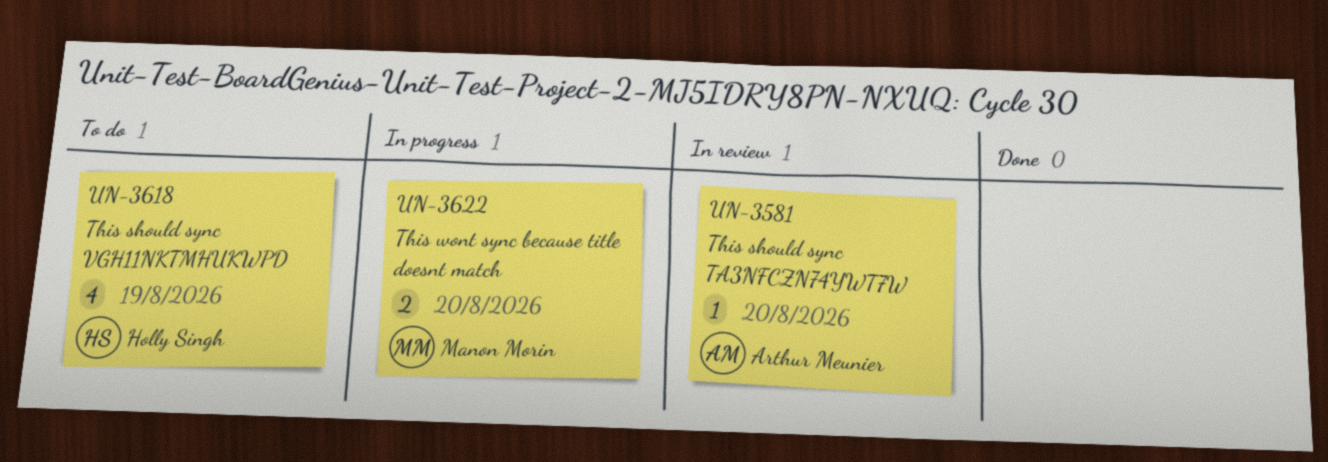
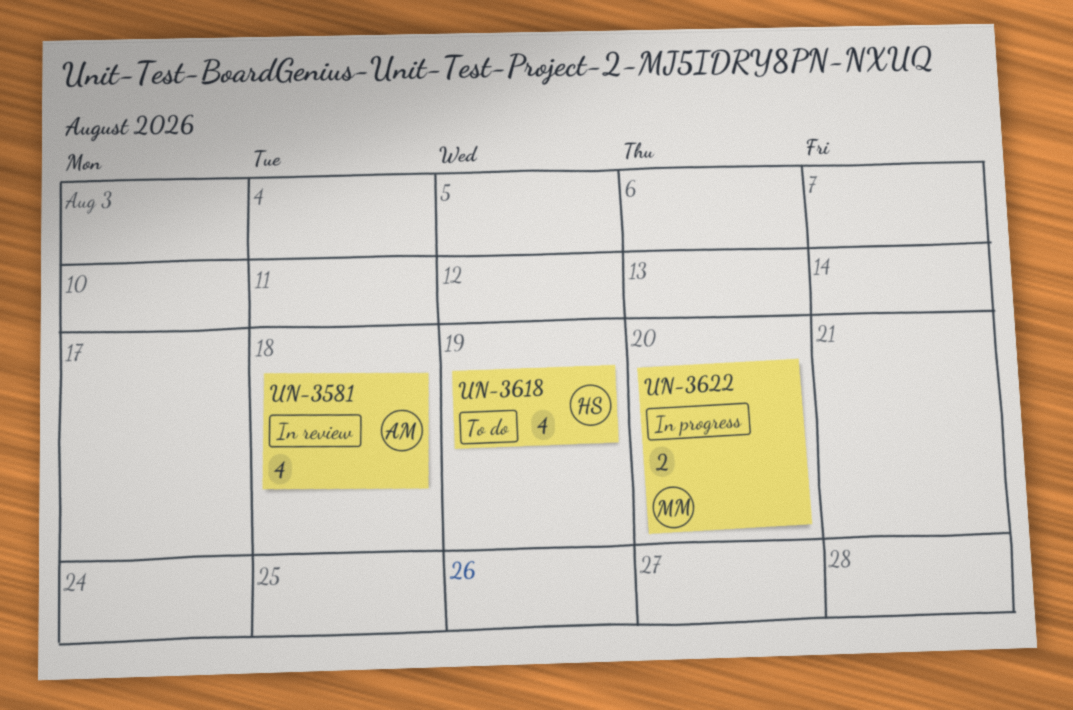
UN-3581, estimate: 1 -> 4
UN-3581, due: Aug 20 -> Aug 18

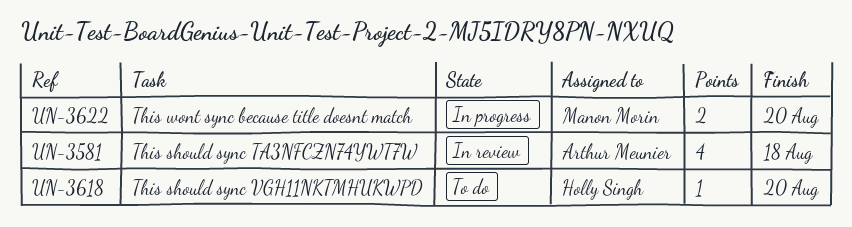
UN-3618, estimate: 4 -> 1
UN-3618, due: Aug 19 -> Aug 20

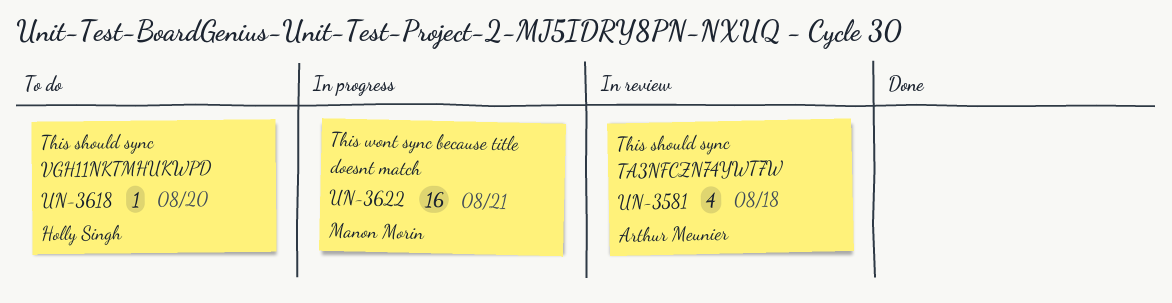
UN-3622, estimate: 2 -> 16
UN-3622, due: Aug 20 -> Aug 21

